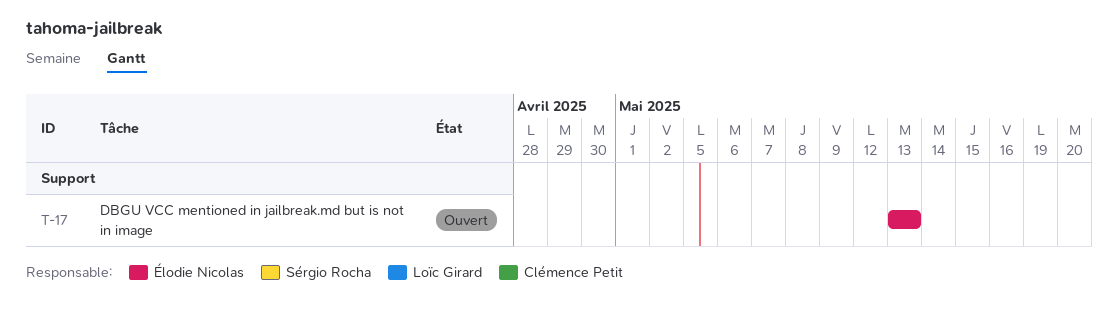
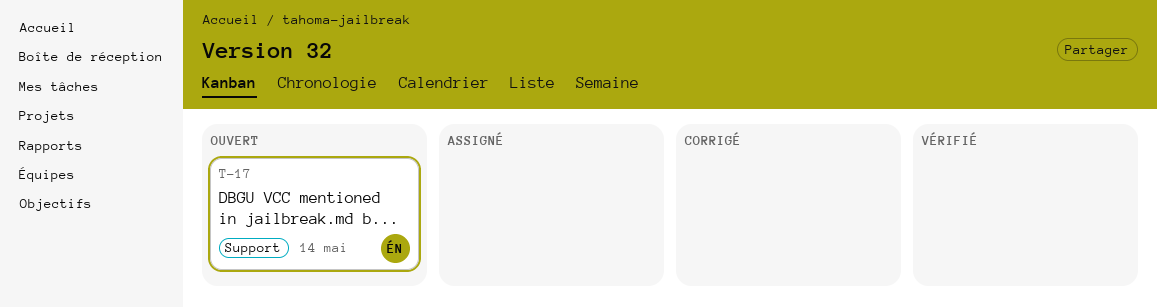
T-17, due: May 13 -> May 14

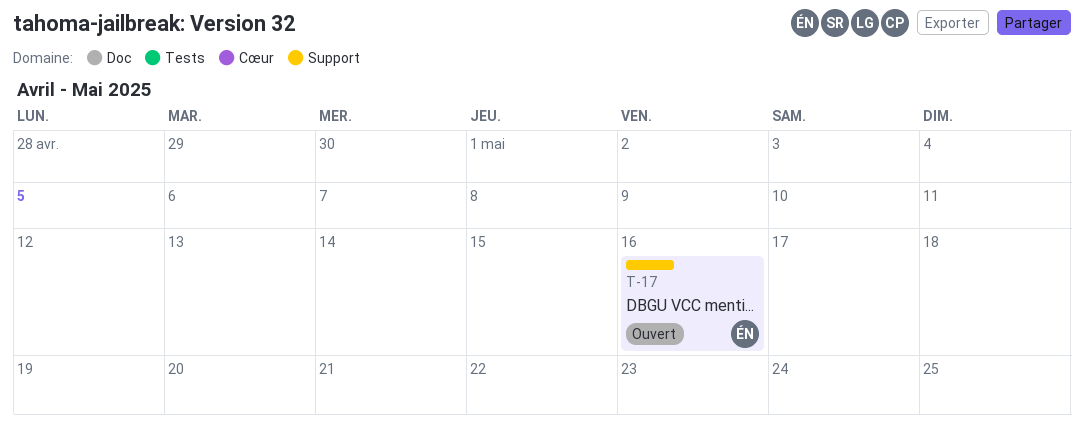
T-17, due: May 14 -> May 16

